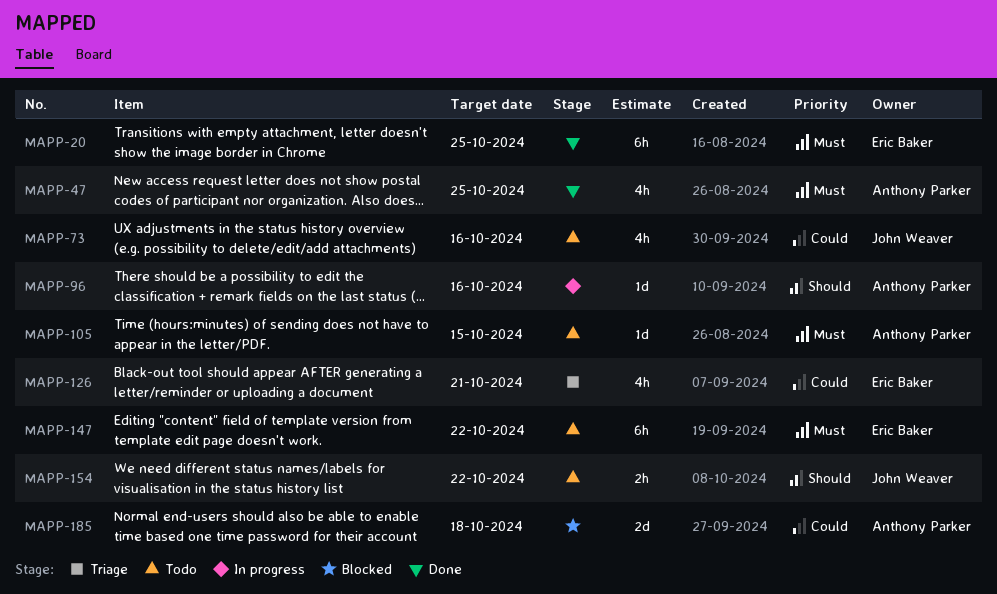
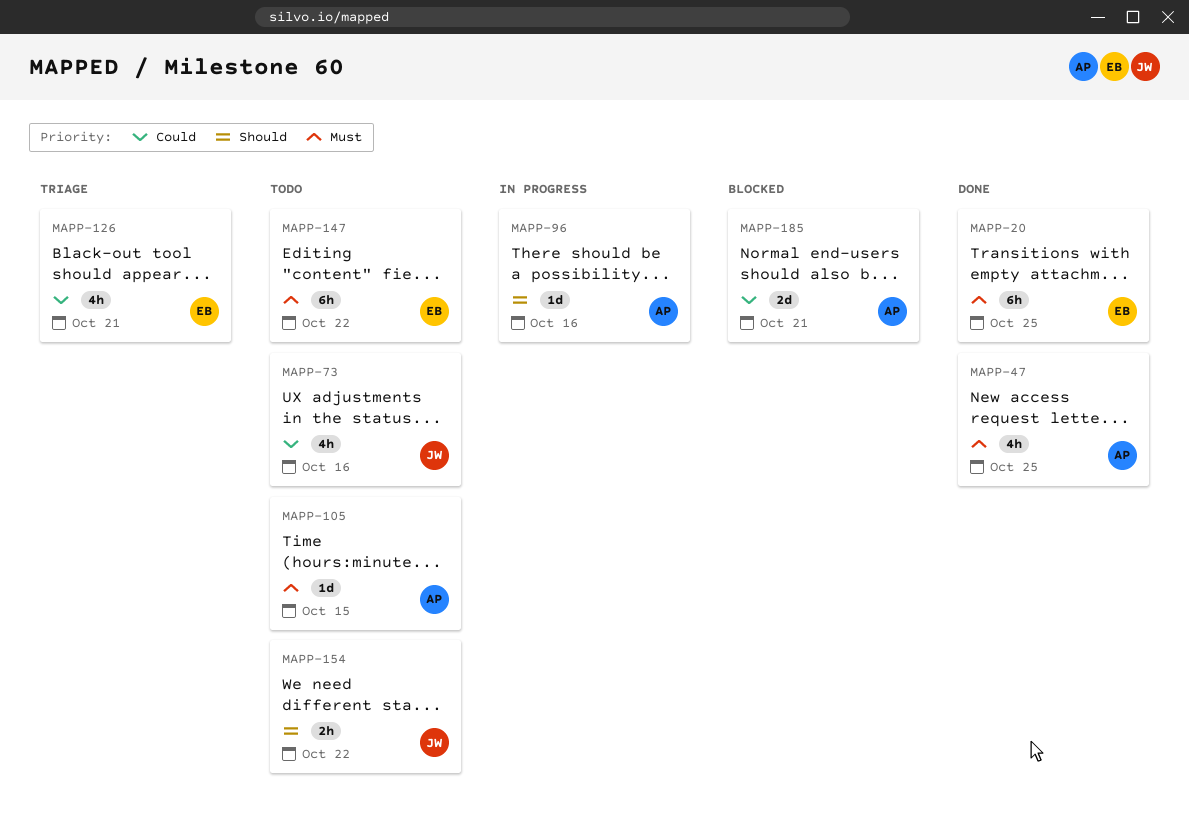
MAPP-185, due: Oct 18 -> Oct 21

